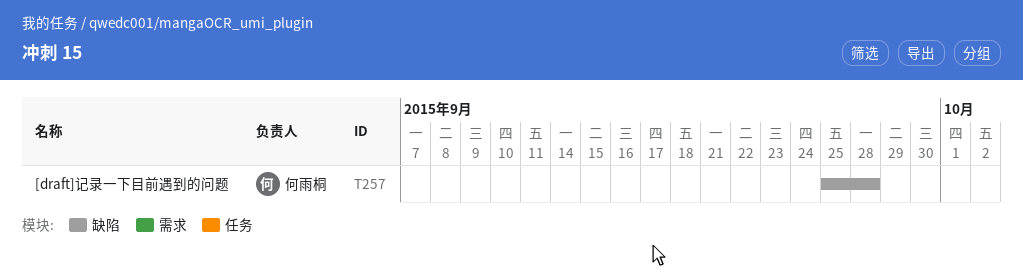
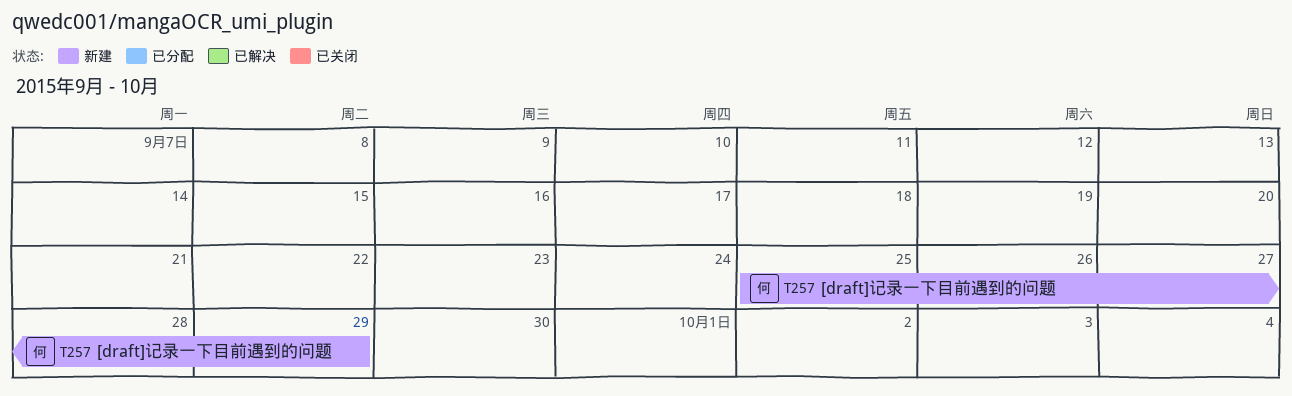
T257, due: Sep 28 -> Sep 29

